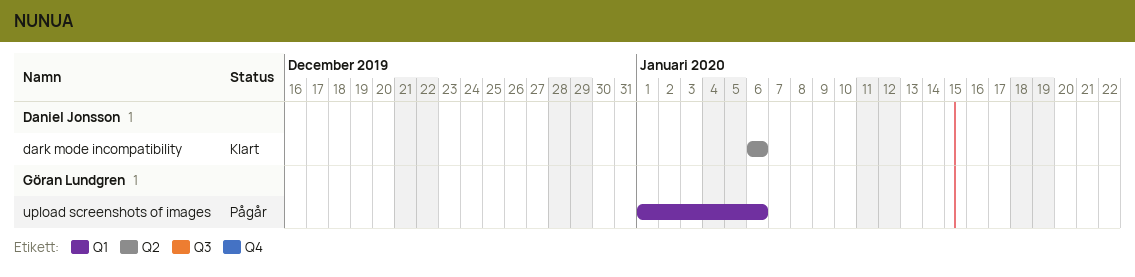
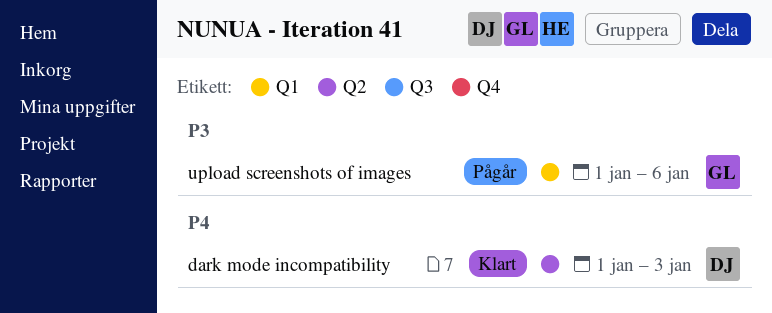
dark mode incompatibility, start: Jan 6 -> Jan 1
dark mode incompatibility, due: Jan 6 -> Jan 3

